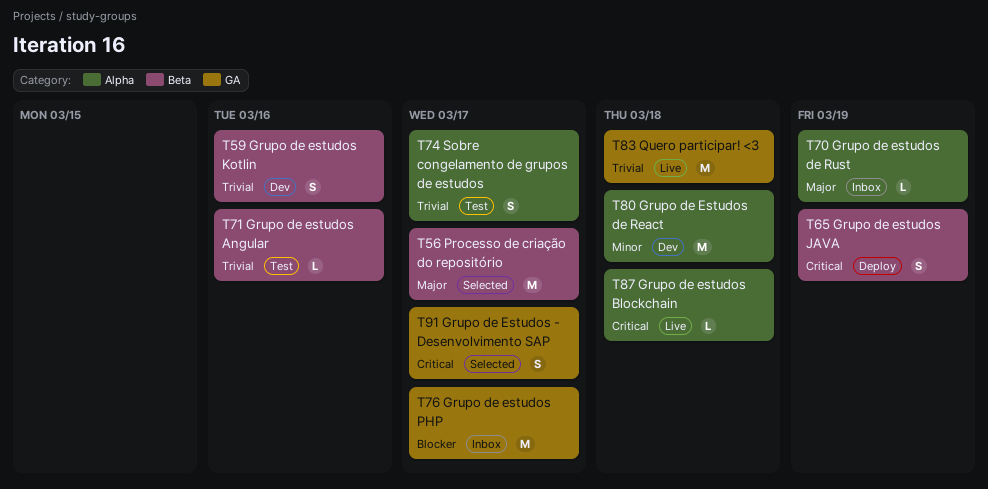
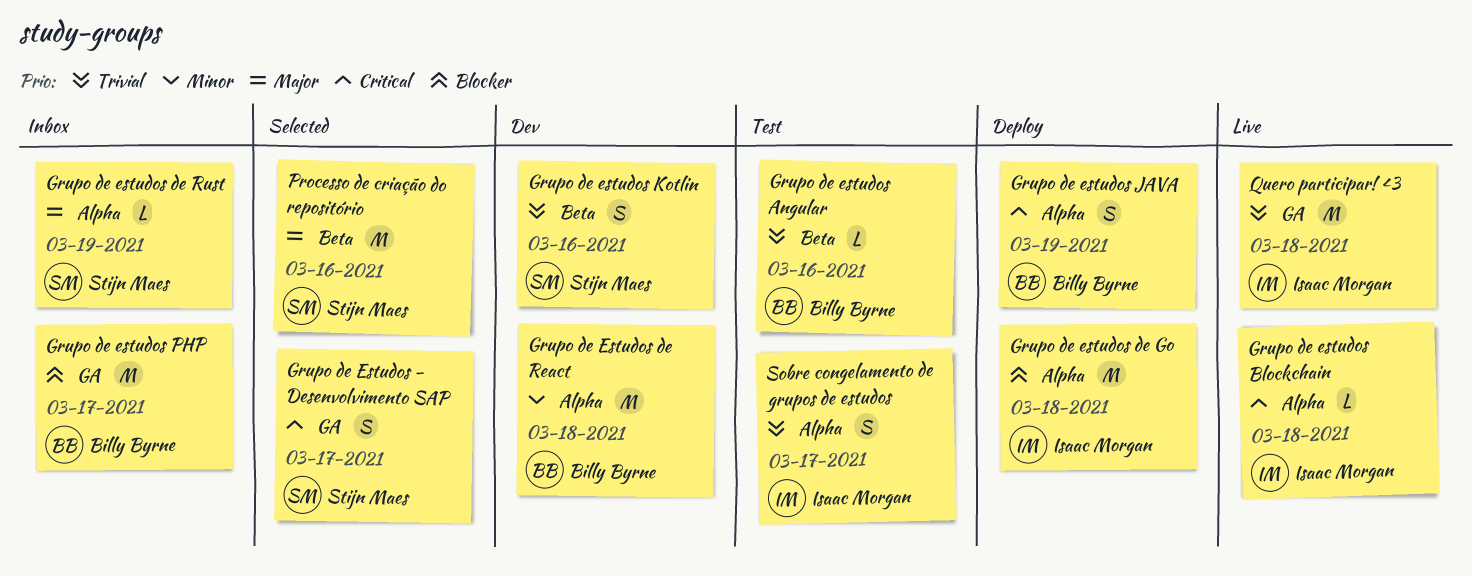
Grupo de estudos de Go: none -> present
Grupo de estudos JAVA, label: Beta -> Alpha
Processo de criação do repositório, due: Mar 17 -> Mar 16

